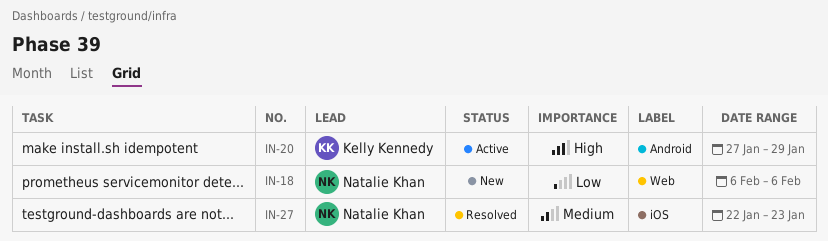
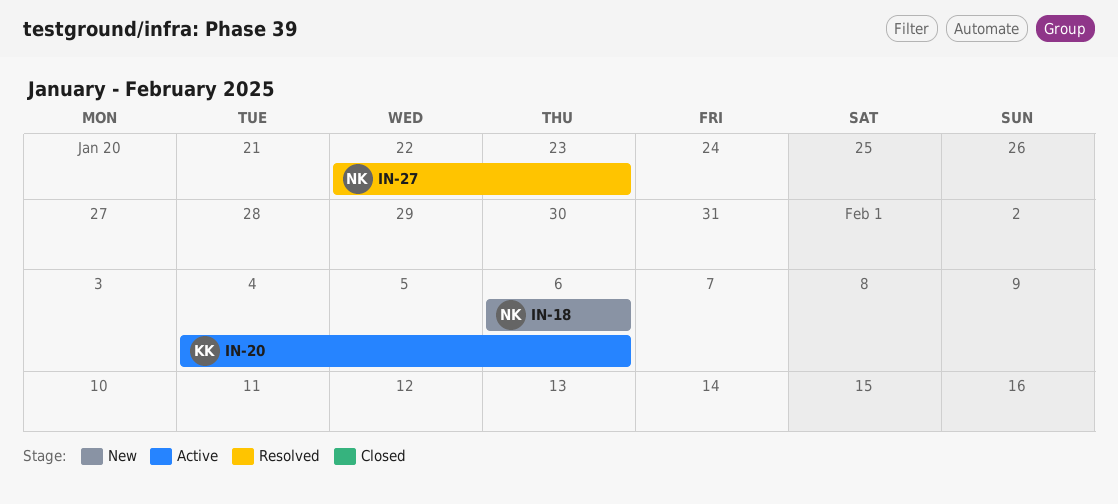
IN-20, start: Jan 27 -> Feb 4
IN-20, due: Jan 29 -> Feb 6

